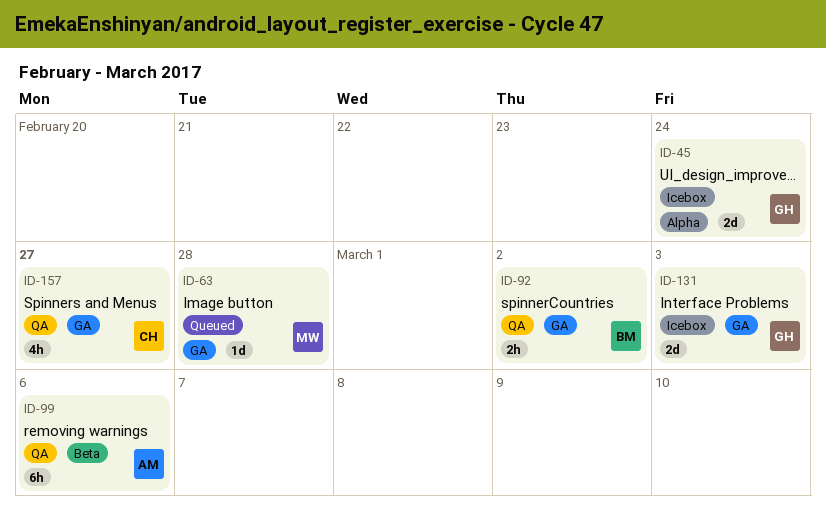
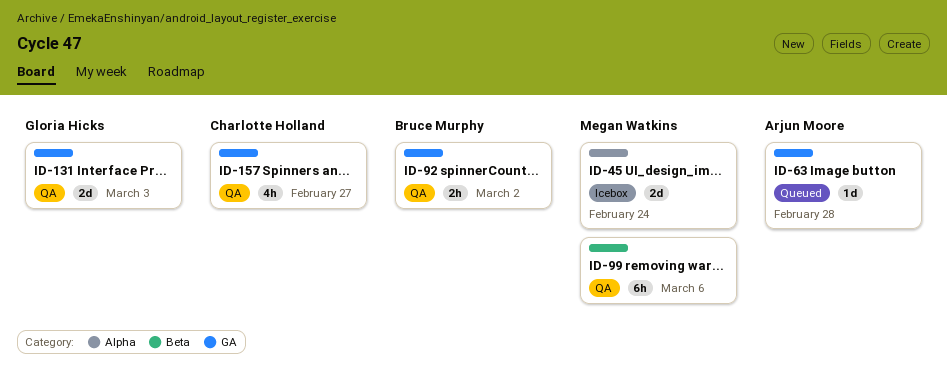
ID-45, owner: Gloria Hicks -> Megan Watkins
ID-63, owner: Megan Watkins -> Arjun Moore
ID-99, owner: Arjun Moore -> Megan Watkins
ID-131, status: Icebox -> QA

